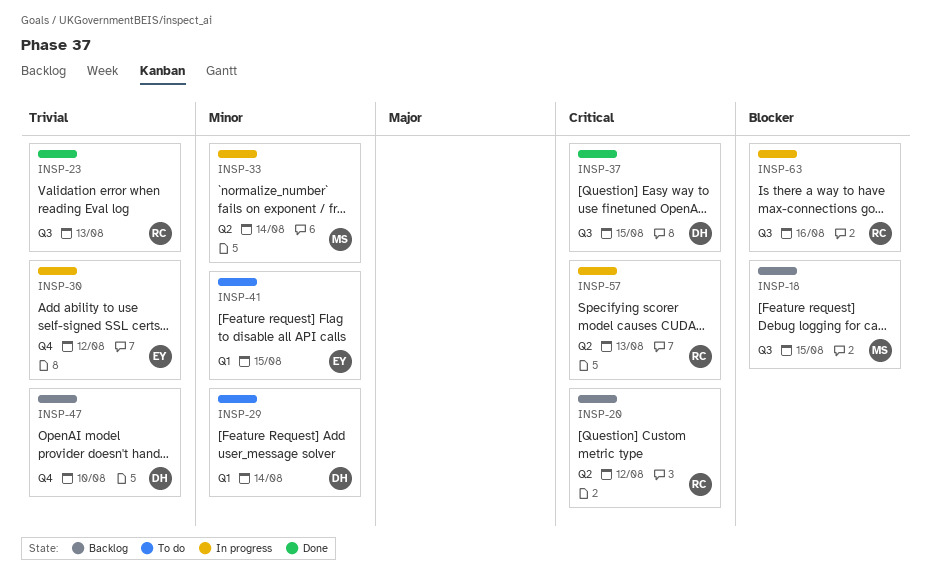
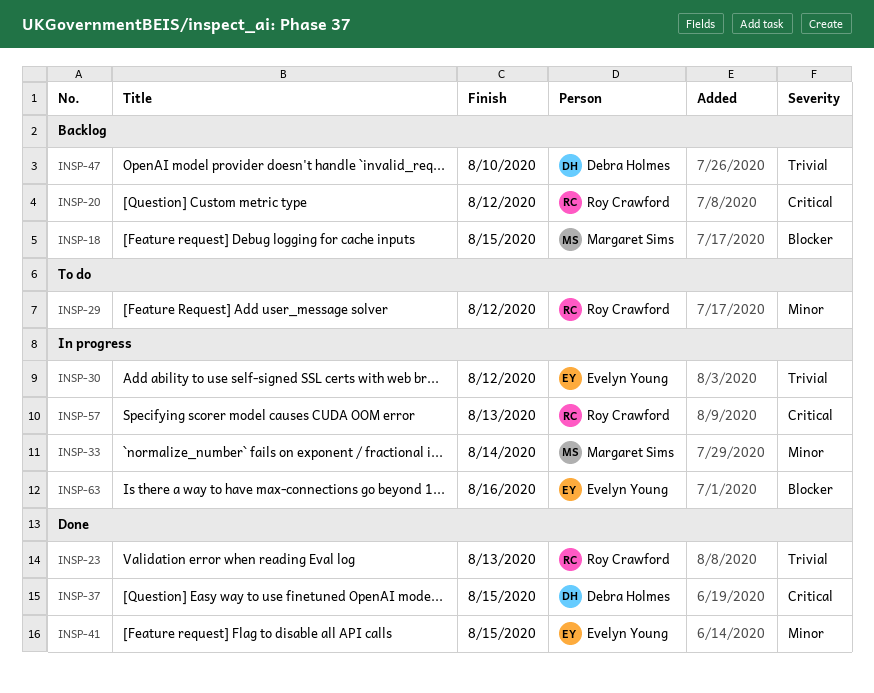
INSP-29, owner: Debra Holmes -> Roy Crawford
INSP-29, due: Aug 14 -> Aug 12
INSP-41, status: To do -> Done
INSP-63, owner: Roy Crawford -> Evelyn Young

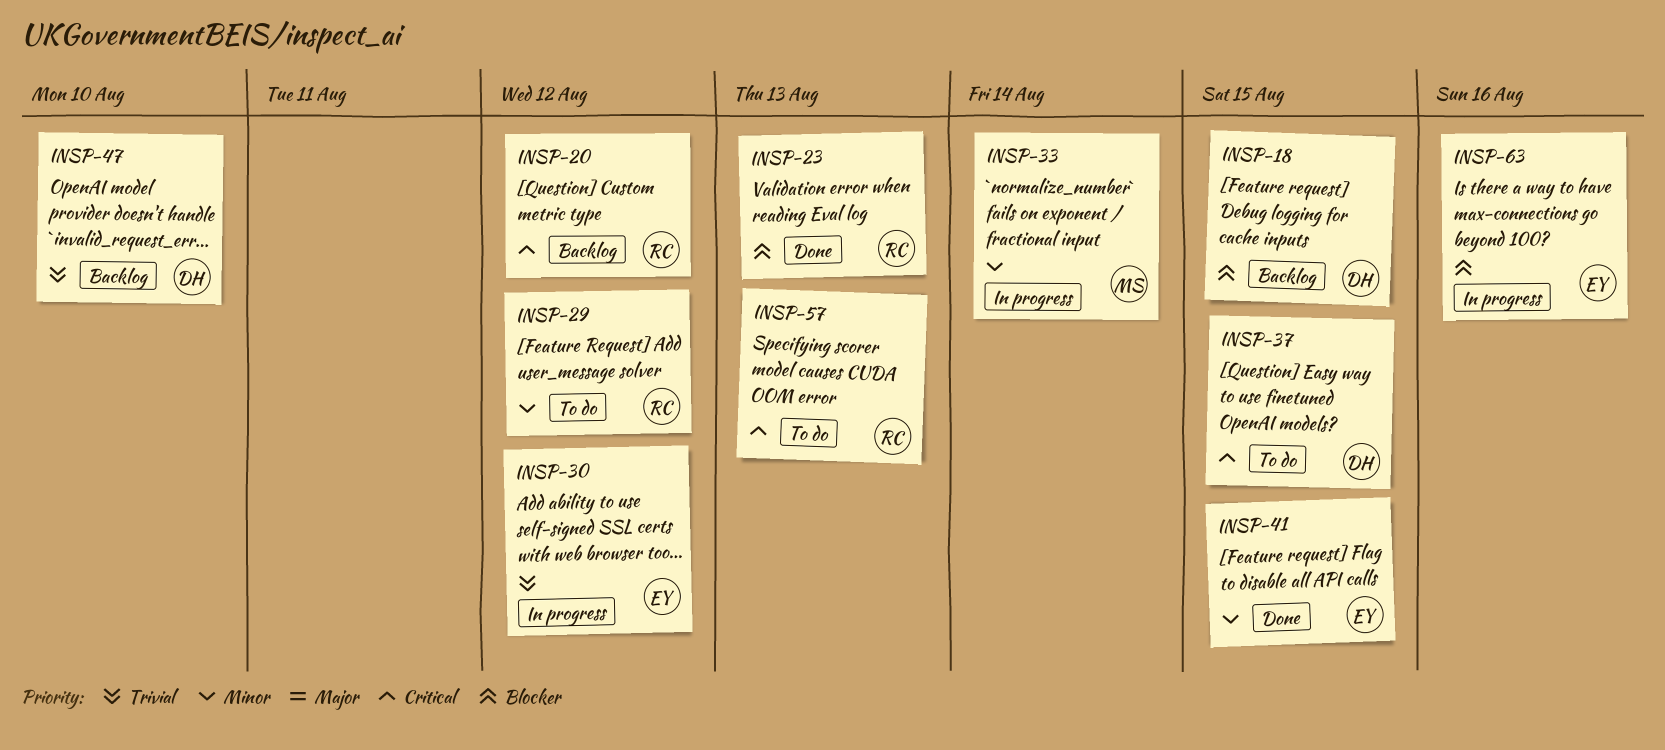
INSP-18, owner: Margaret Sims -> Debra Holmes
INSP-23, priority: Trivial -> Blocker
INSP-37, status: Done -> To do
INSP-57, status: In progress -> To do

